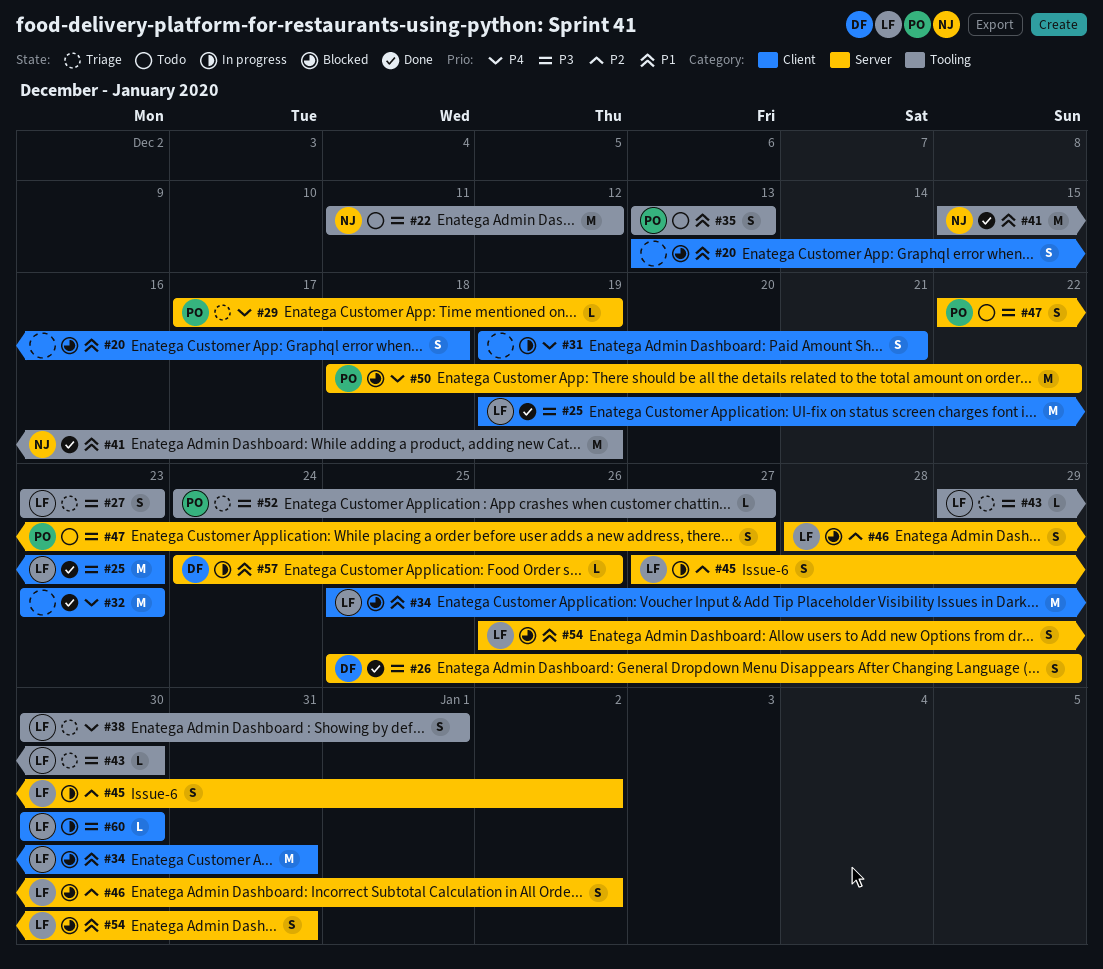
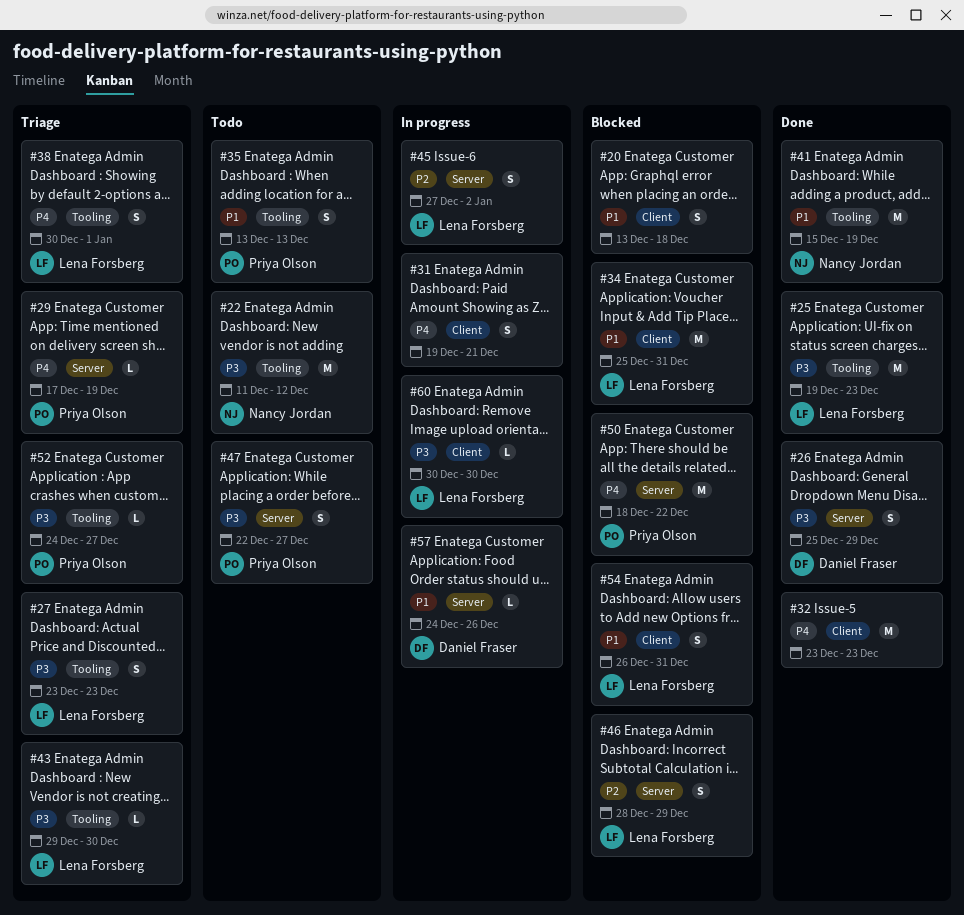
#25, label: Client -> Tooling
#46, due: Jan 2 -> Dec 29
#54, label: Server -> Client

